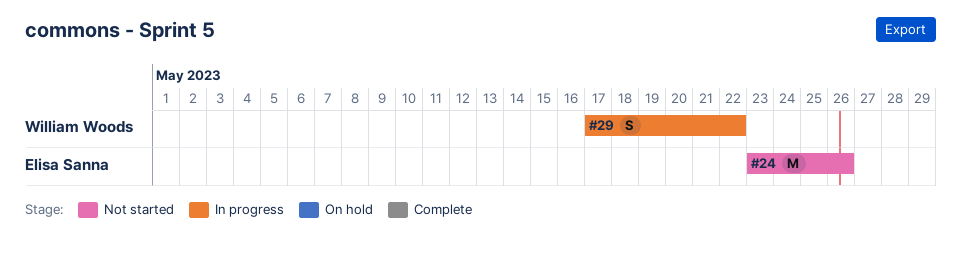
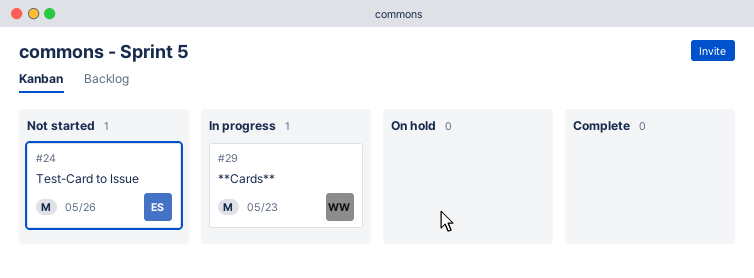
#29, estimate: S -> M
#29, due: May 22 -> May 23

